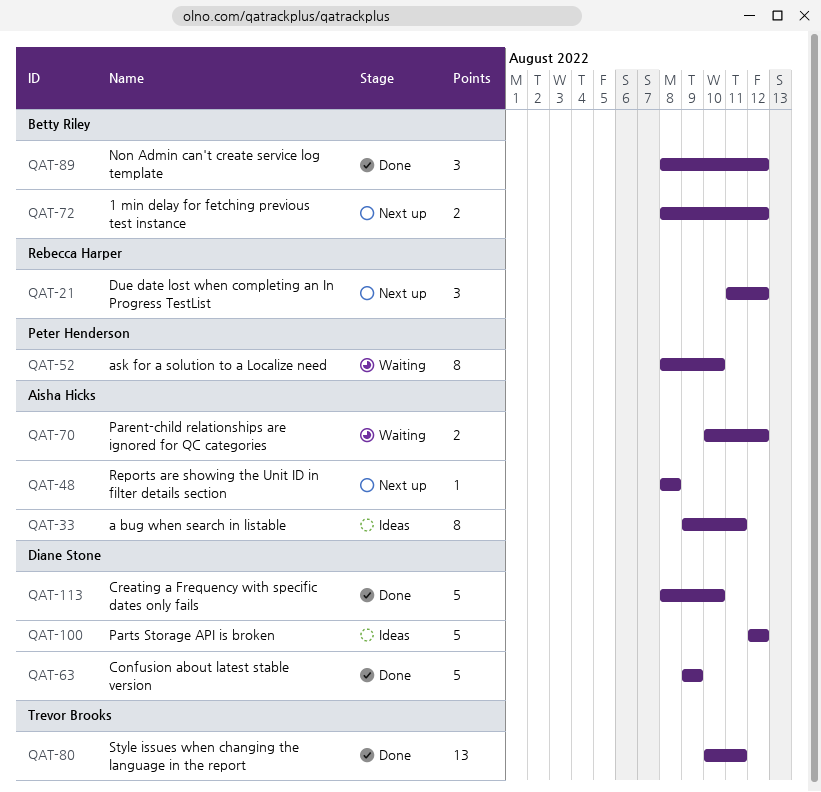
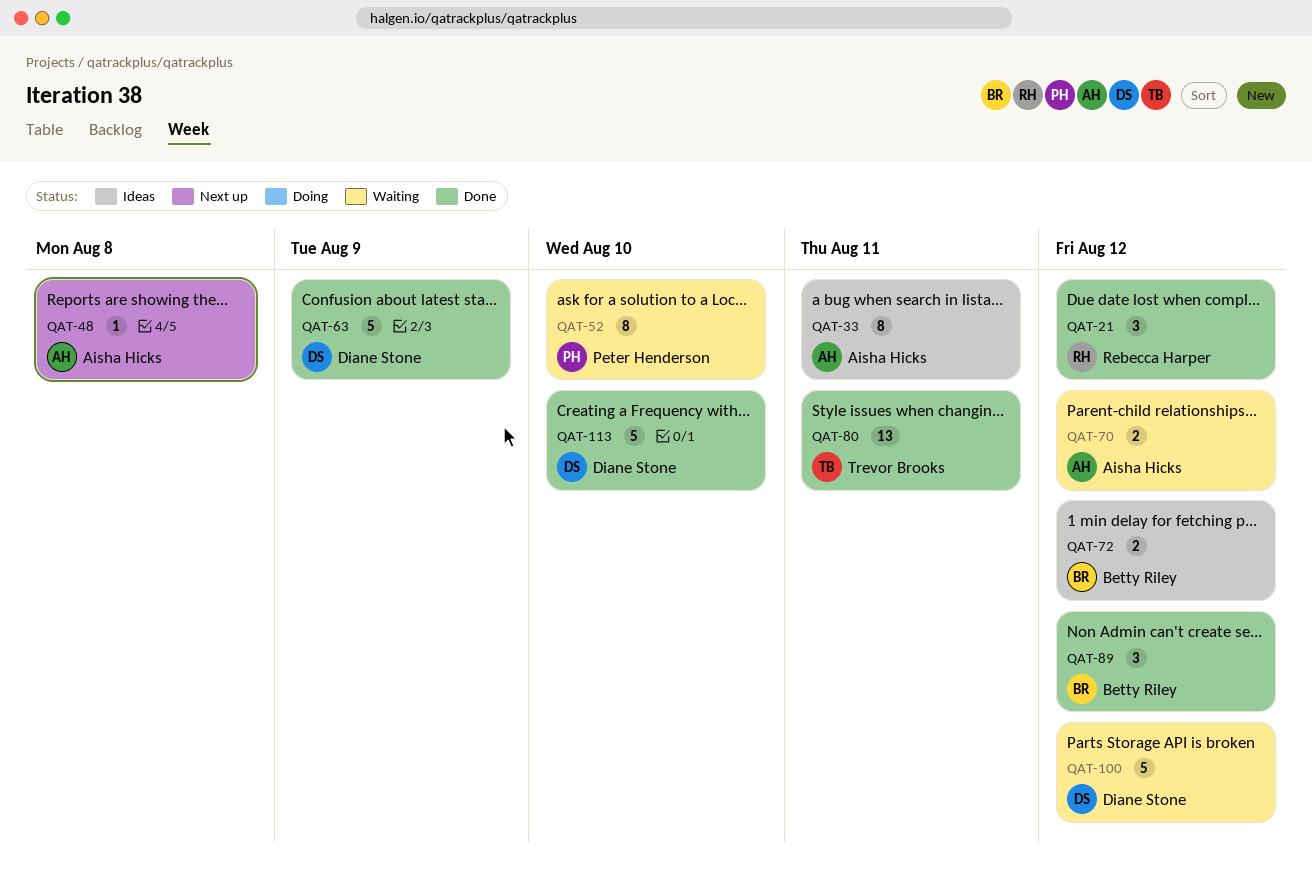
QAT-21, status: Next up -> Done
QAT-72, status: Next up -> Ideas
QAT-100, status: Ideas -> Waiting

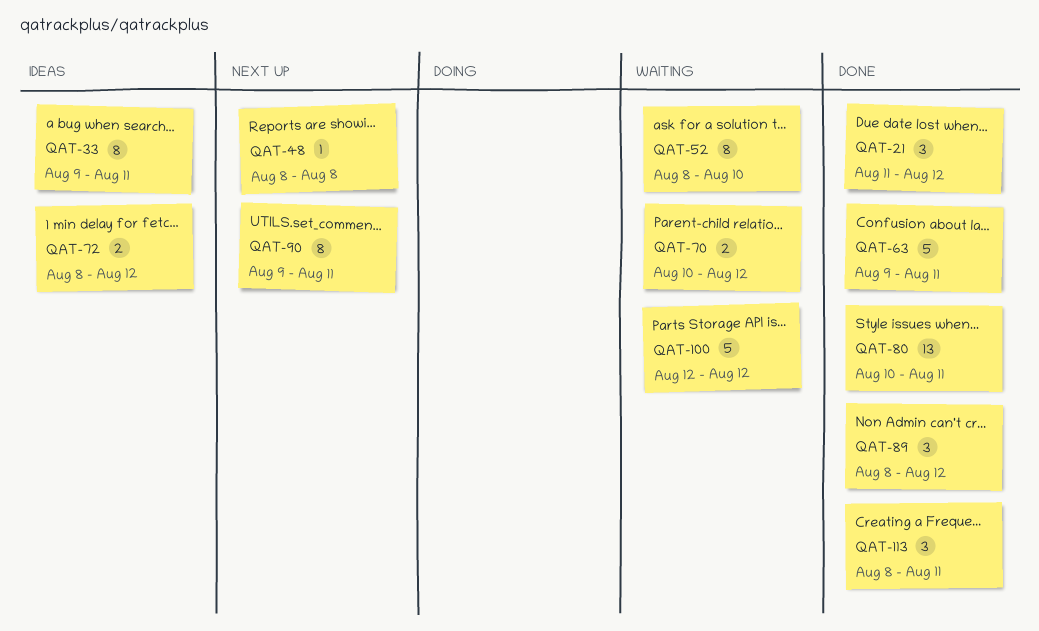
QAT-63, due: Aug 9 -> Aug 11
QAT-90: none -> present
QAT-113, estimate: 5 -> 3
QAT-113, due: Aug 10 -> Aug 11

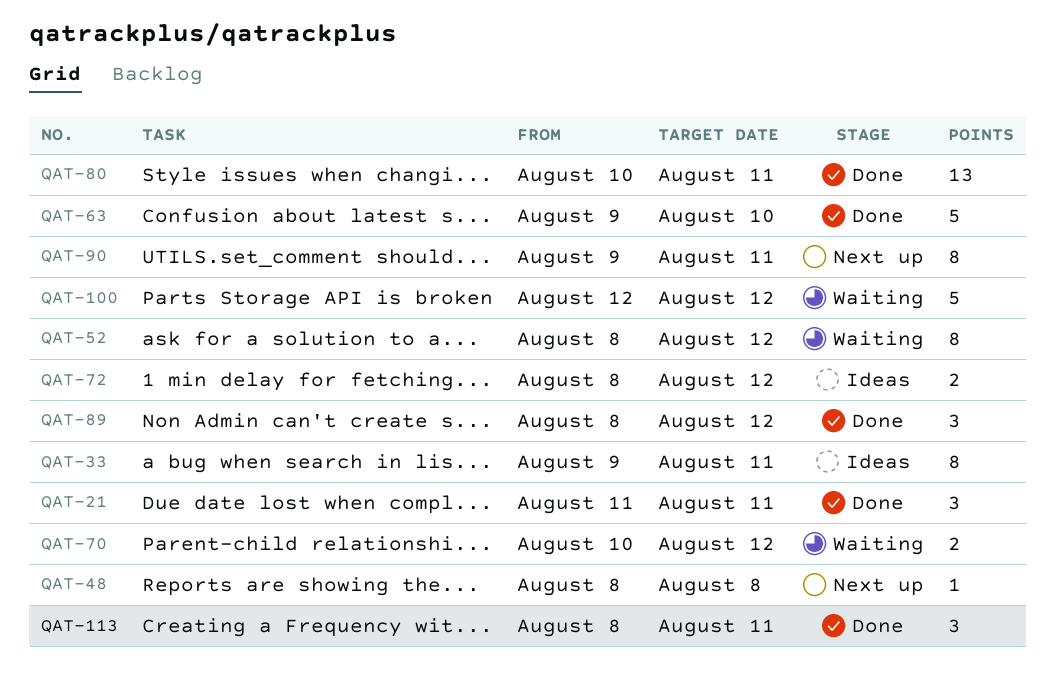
QAT-21, due: Aug 12 -> Aug 11
QAT-52, due: Aug 10 -> Aug 12
QAT-63, due: Aug 11 -> Aug 10

